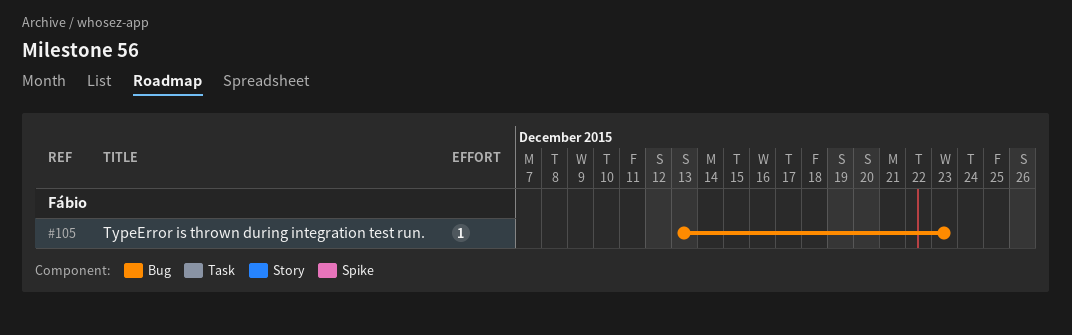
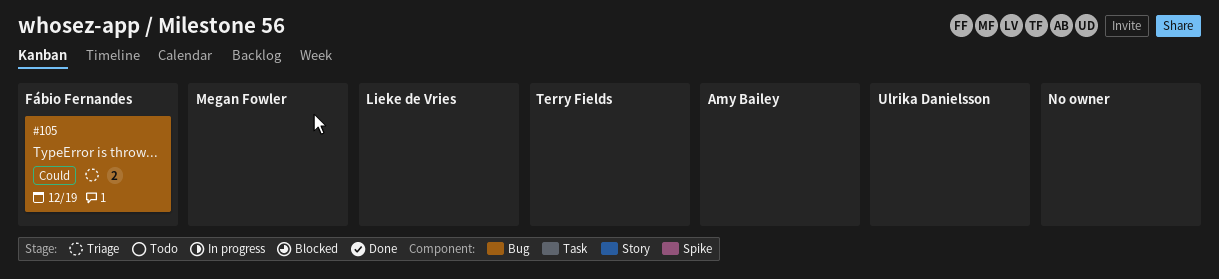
#105, estimate: 1 -> 2
#105, due: Dec 23 -> Dec 19

